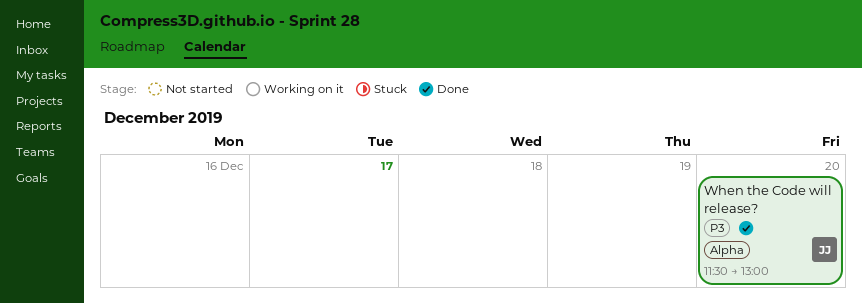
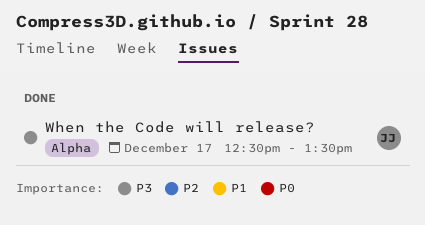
When the Code will release?, day: Dec 20 -> Dec 17
When the Code will release?, begins: 11:30 -> 12:30
When the Code will release?, ends: 13:00 -> 13:30

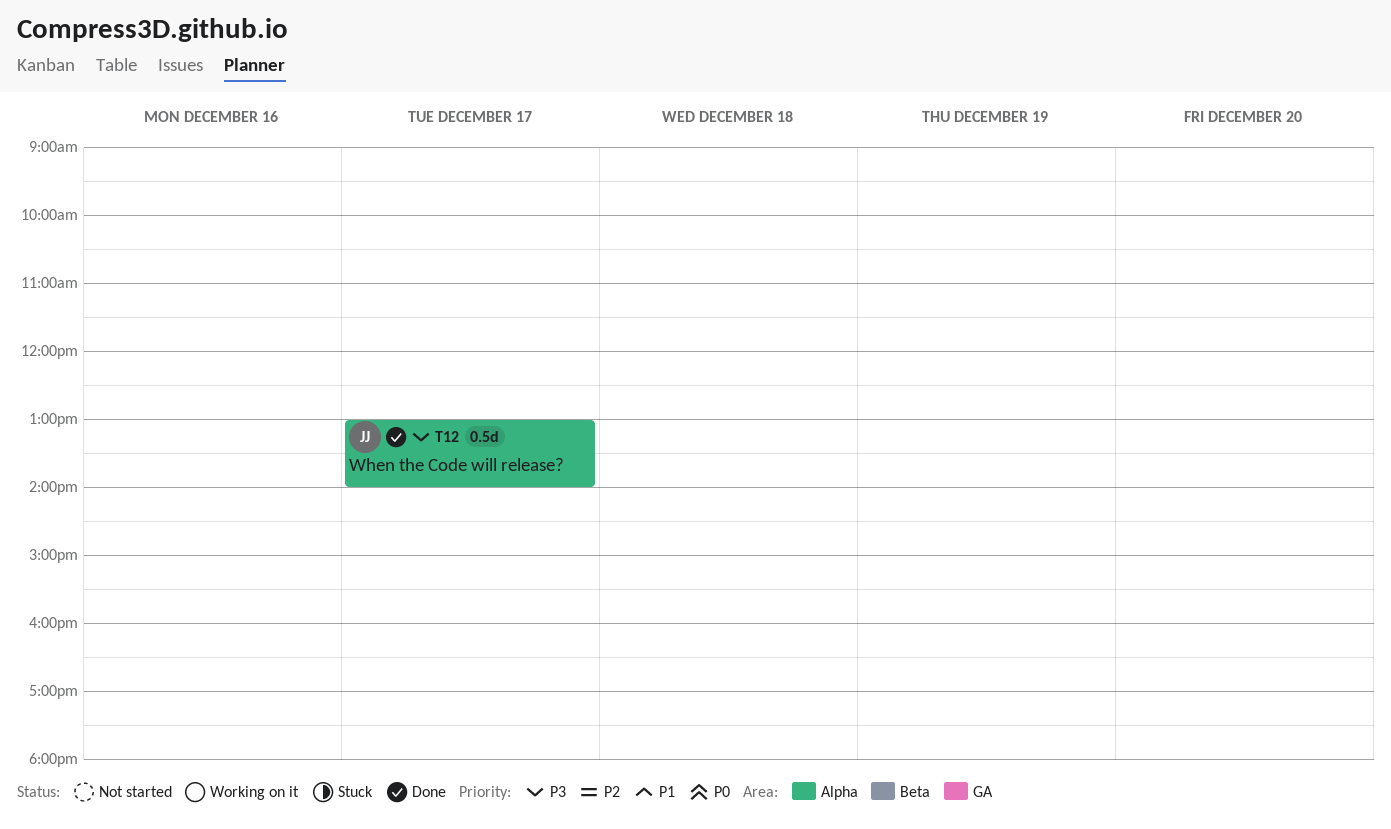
When the Code will release?, begins: 12:30 -> 13:00
When the Code will release?, ends: 13:30 -> 14:00

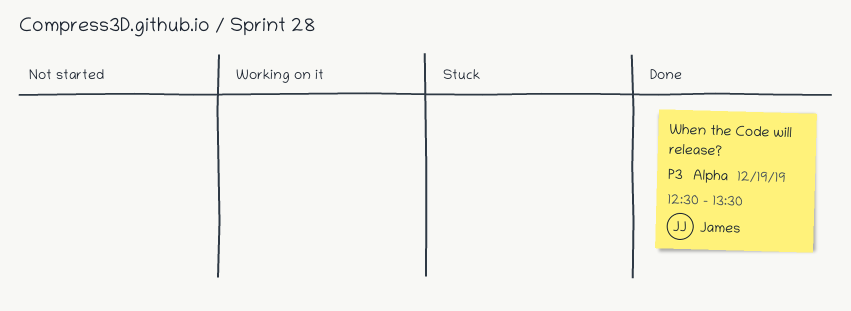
When the Code will release?, day: Dec 17 -> Dec 19
When the Code will release?, begins: 13:00 -> 12:30
When the Code will release?, ends: 14:00 -> 13:30

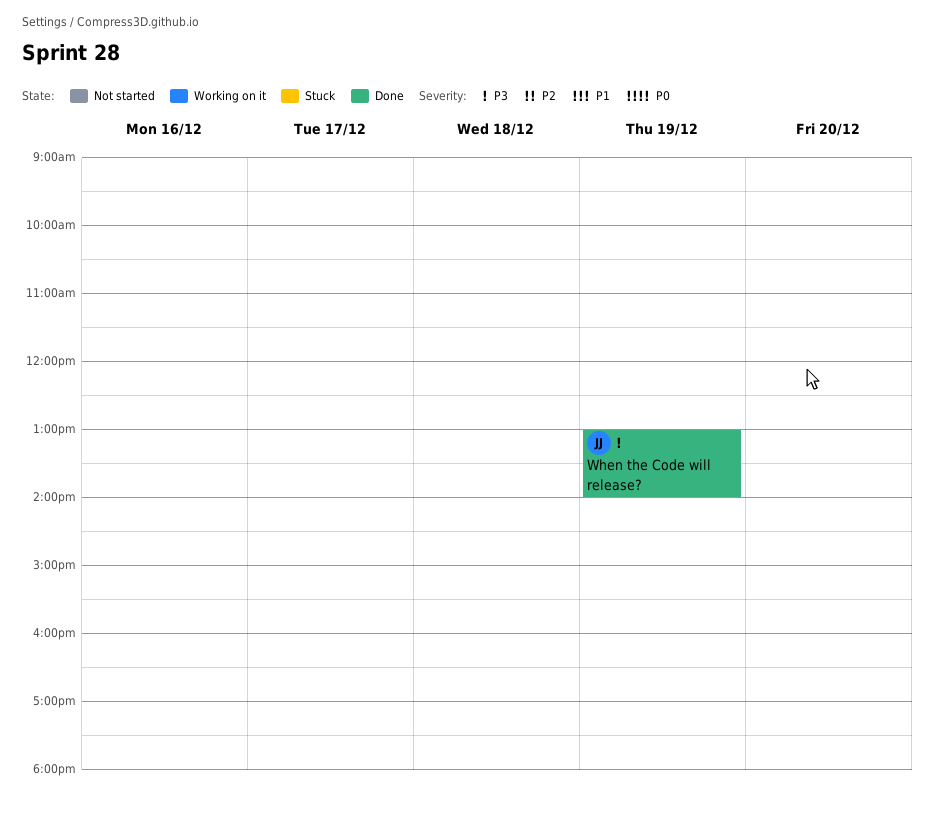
When the Code will release?, begins: 12:30 -> 13:00
When the Code will release?, ends: 13:30 -> 14:00

